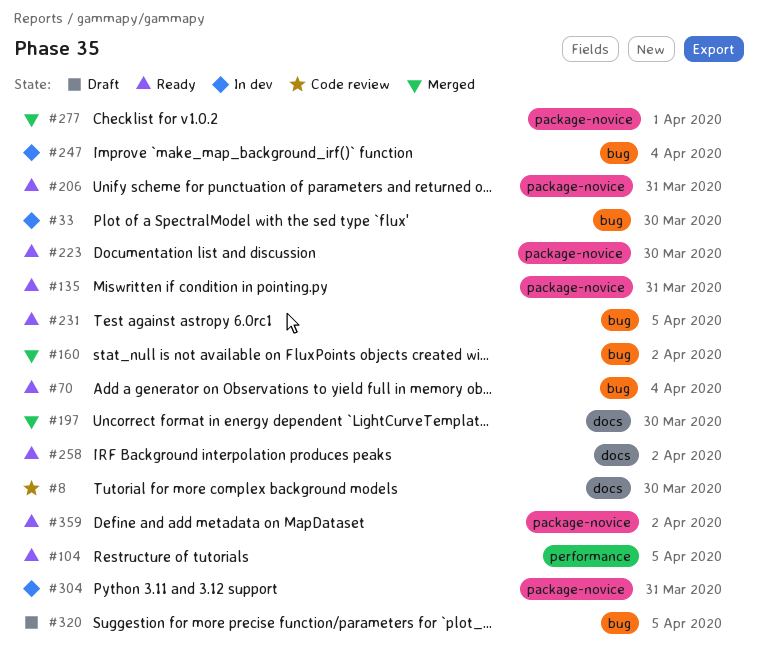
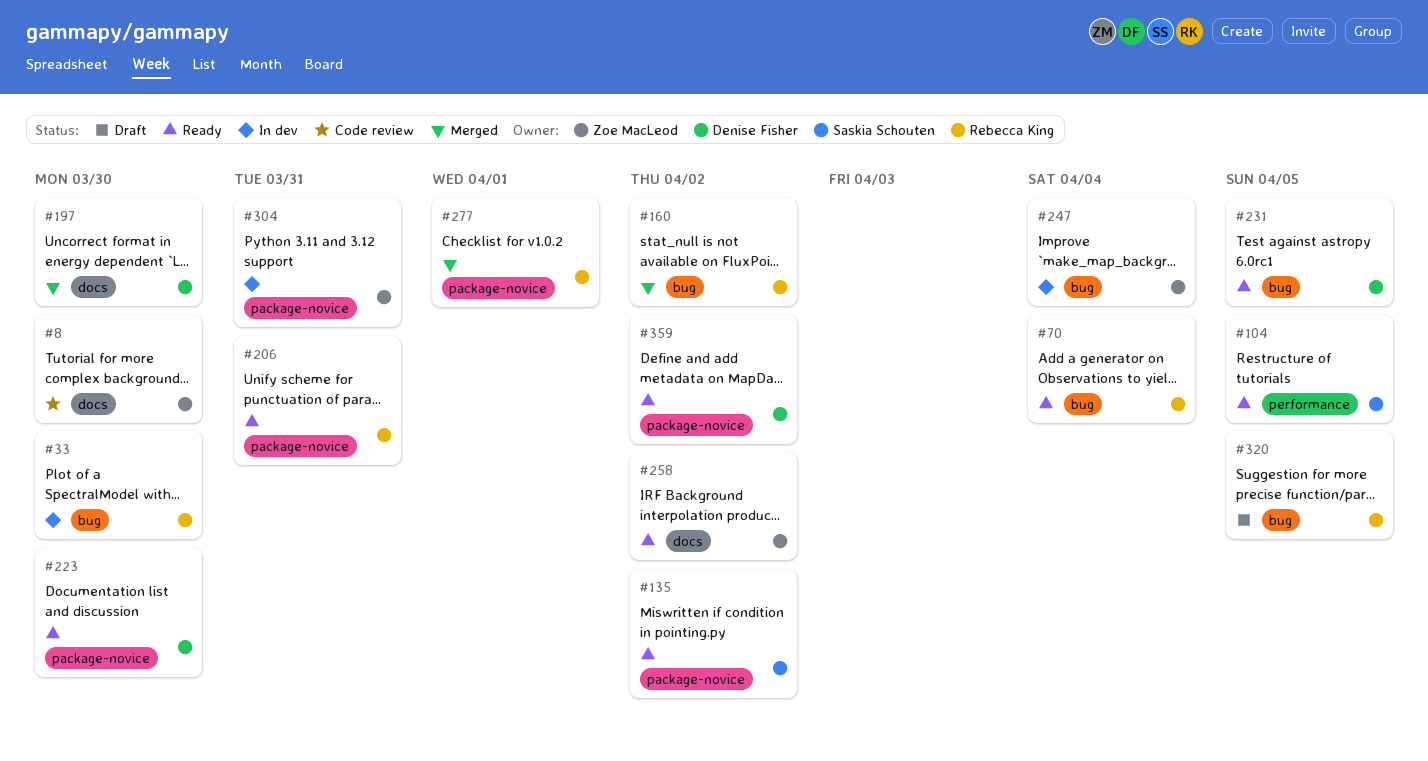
#135, due: Mar 31 -> Apr 2

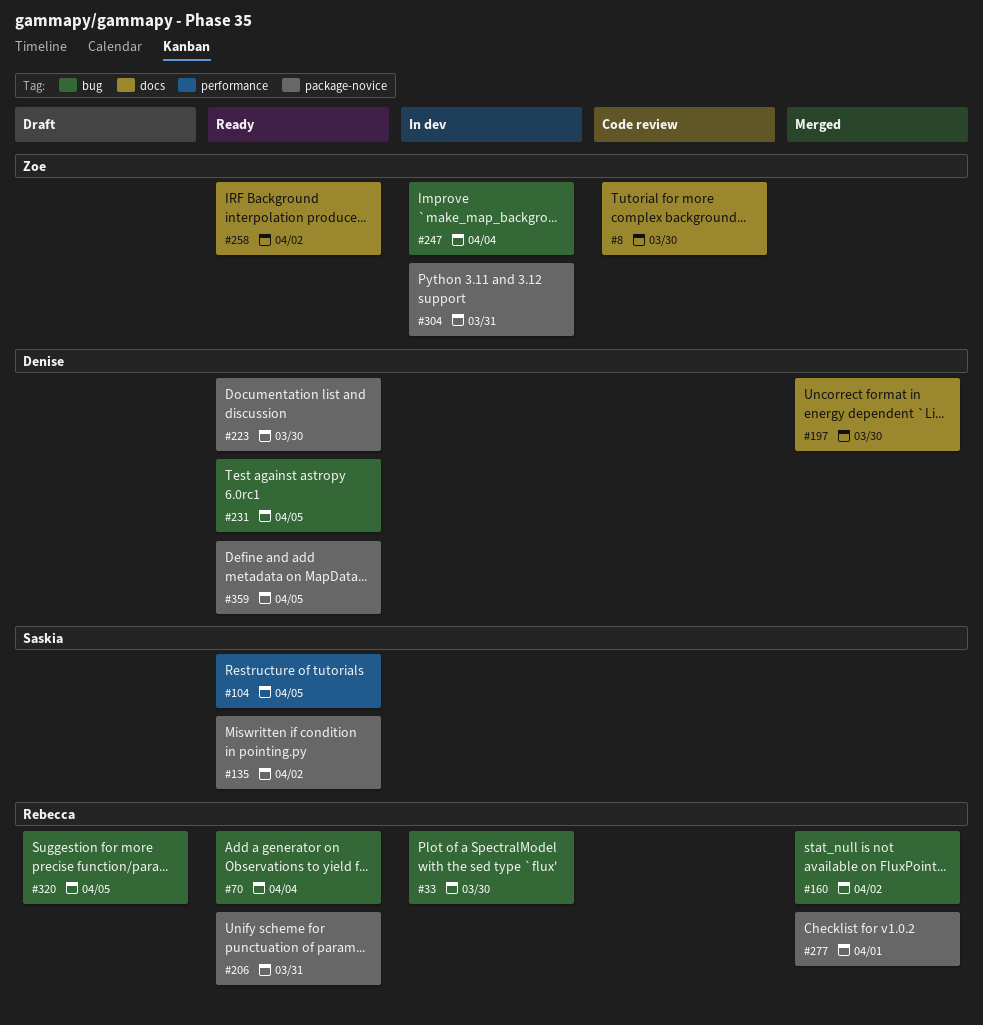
#359, due: Apr 2 -> Apr 5

